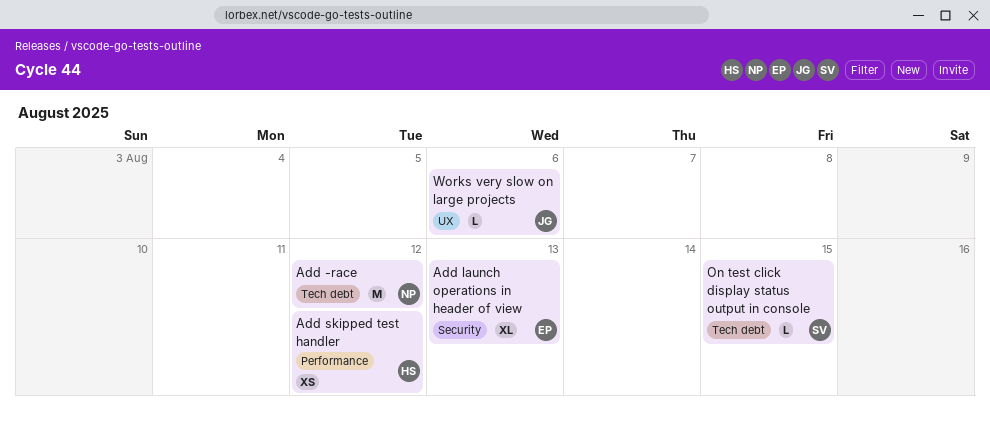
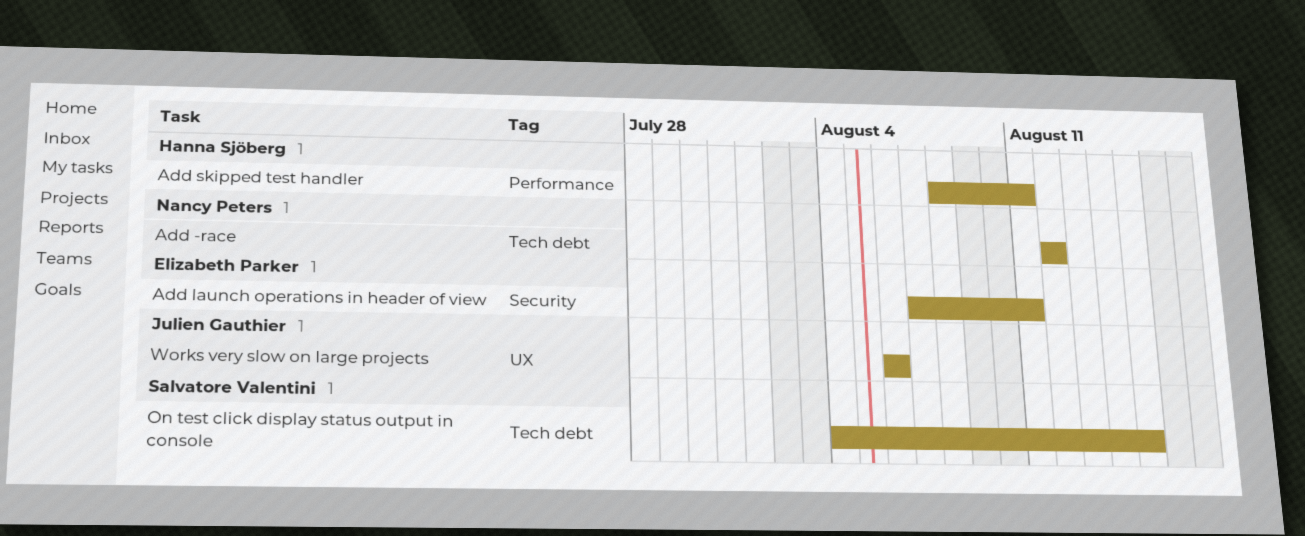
Add launch operations in header of view, due: Aug 13 -> Aug 11
Add skipped test handler, due: Aug 12 -> Aug 11

